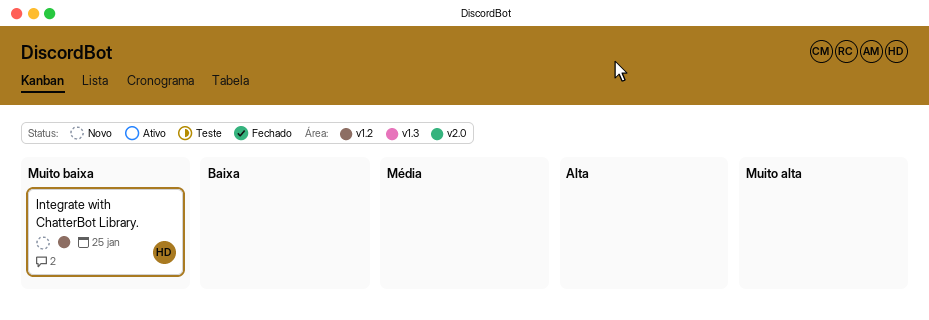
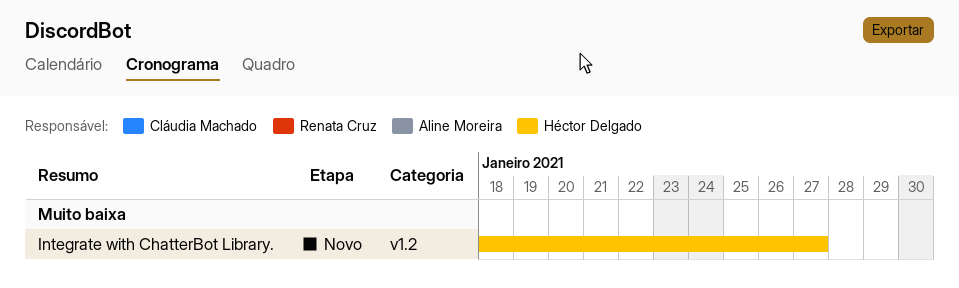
Integrate with ChatterBot Library., due: Jan 25 -> Jan 27

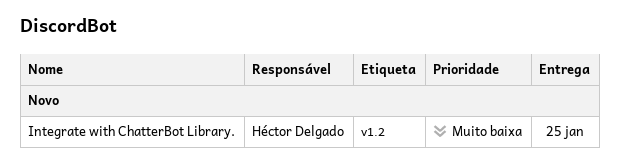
Integrate with ChatterBot Library., due: Jan 27 -> Jan 25

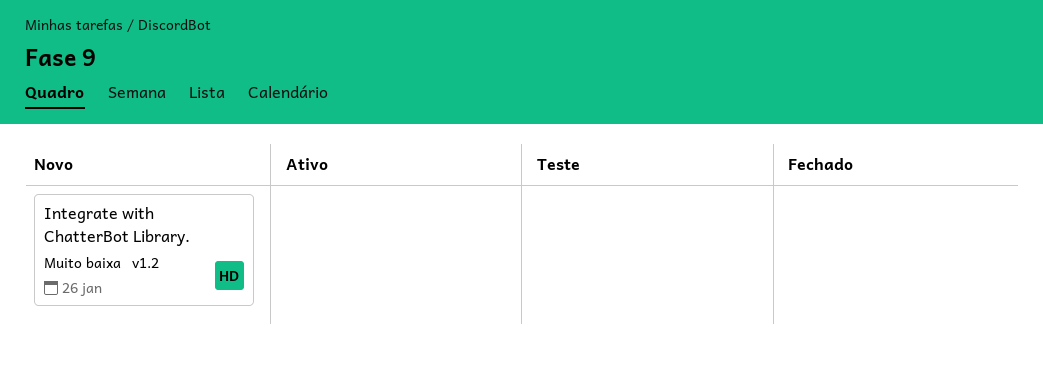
Integrate with ChatterBot Library., due: Jan 25 -> Jan 26

